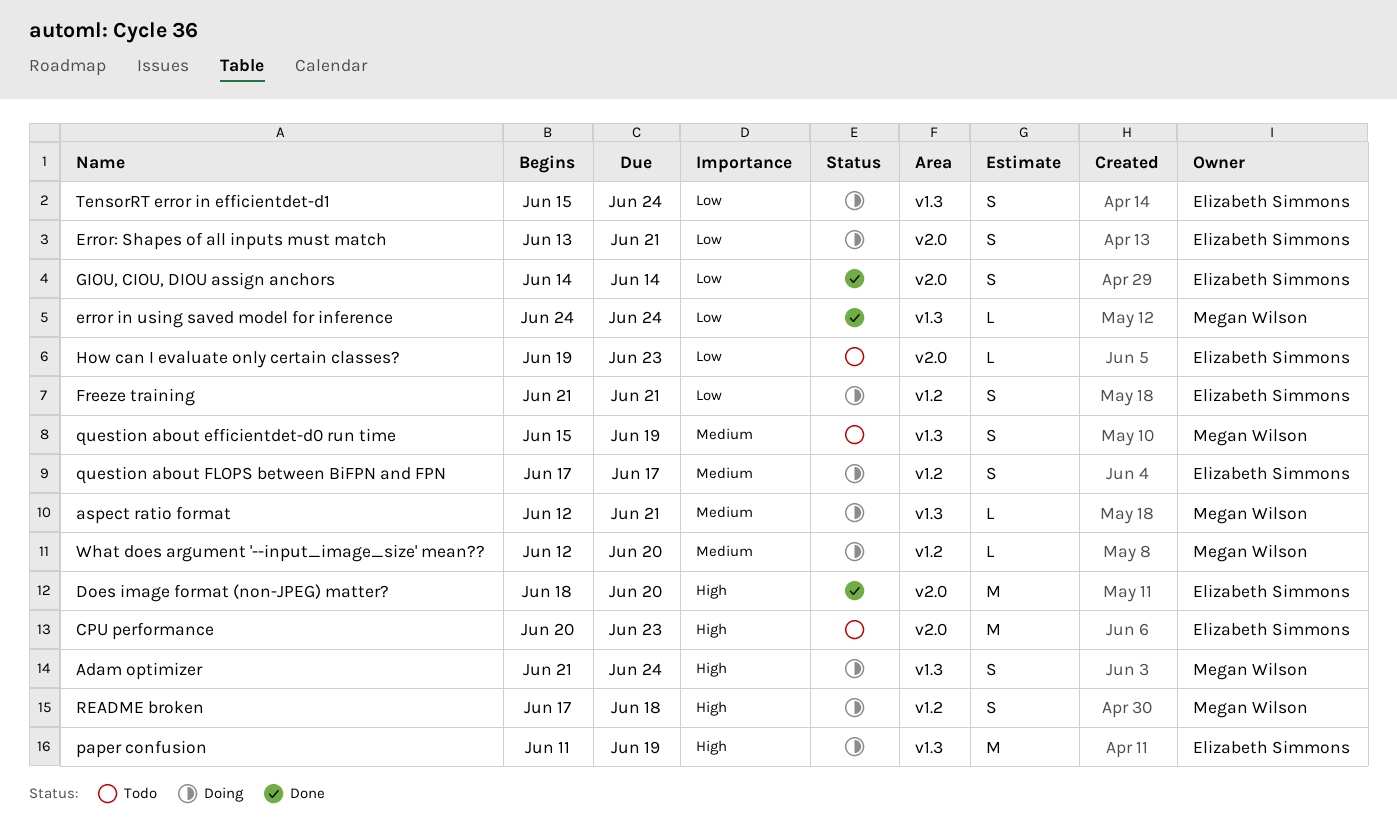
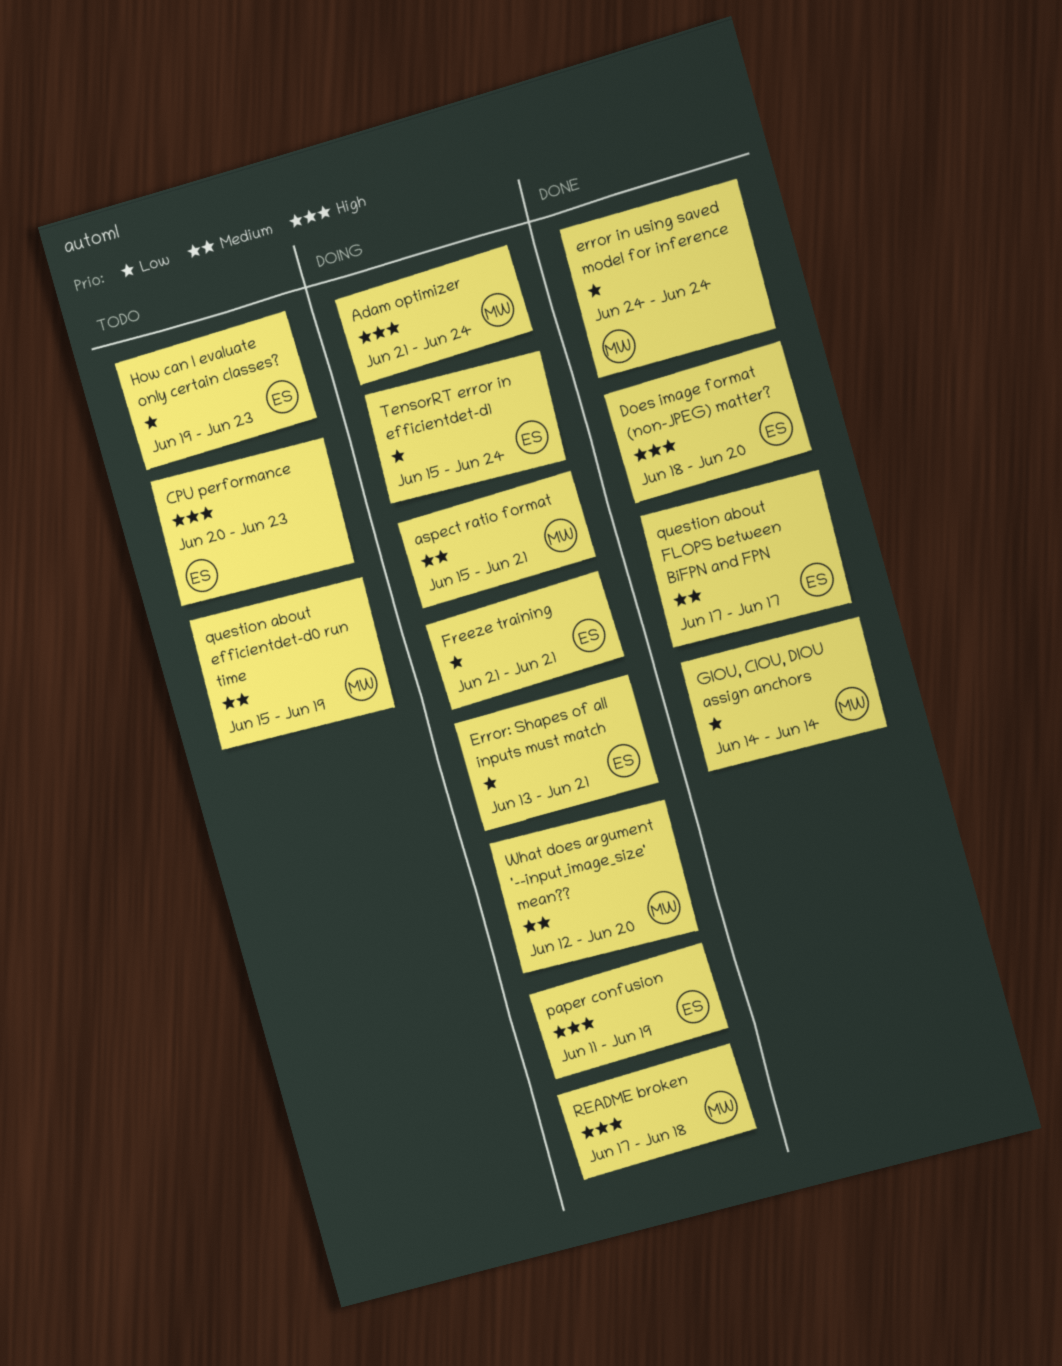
aspect ratio format, start: Jun 12 -> Jun 15
GIOU, CIOU, DIOU assign anchors, owner: Elizabeth Simmons -> Megan Wilson
question about FLOPS between BiFPN and FPN, status: Doing -> Done

